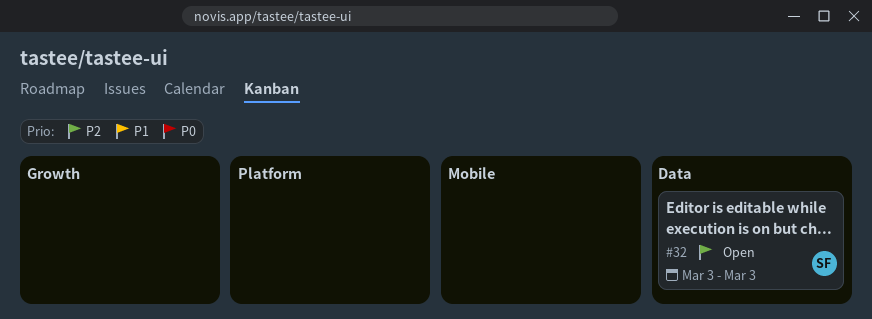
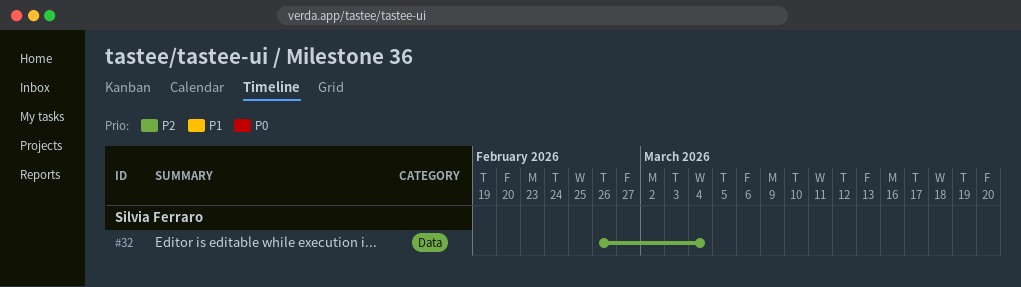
#32, start: Mar 3 -> Feb 26
#32, due: Mar 3 -> Mar 4

